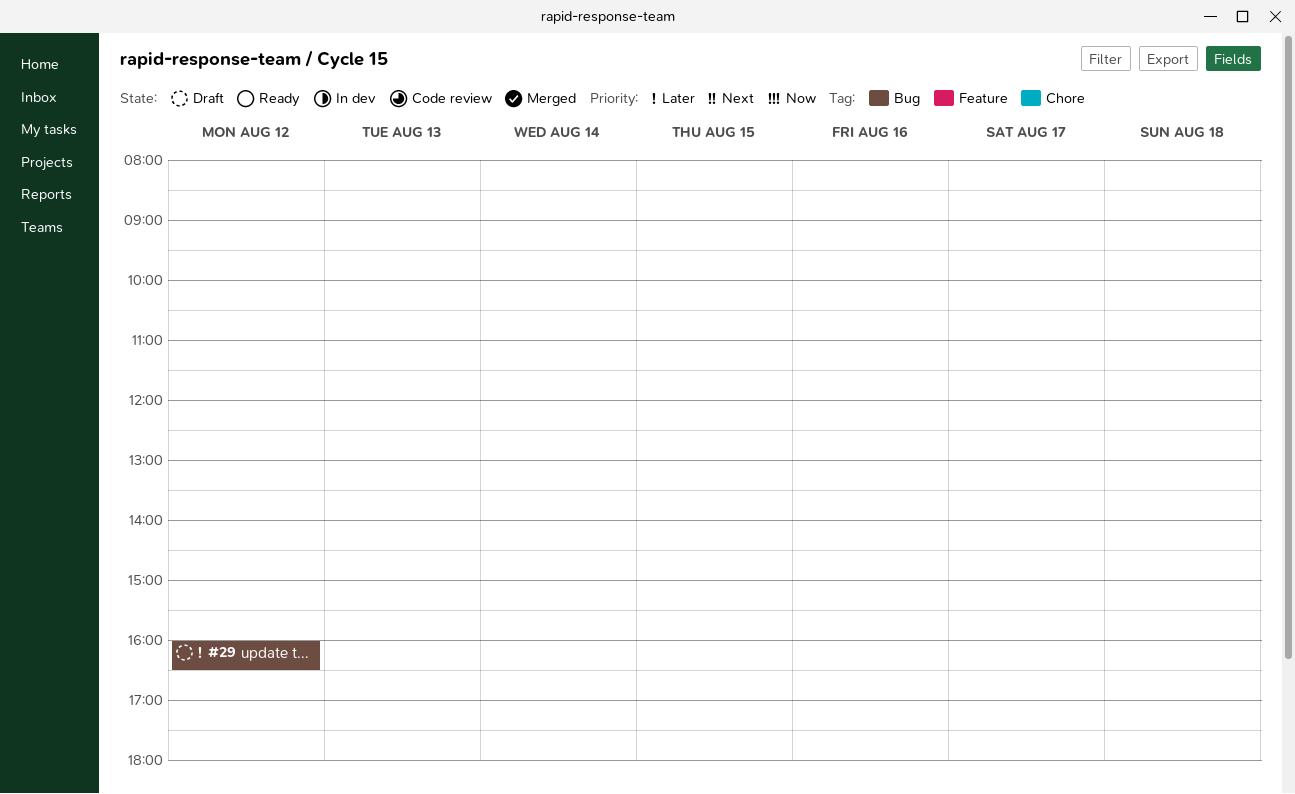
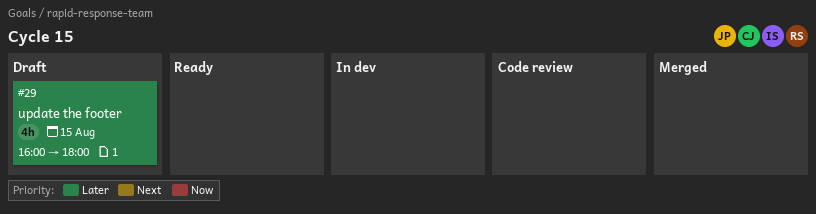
#29, day: Aug 12 -> Aug 15
#29, ends: 16:30 -> 18:00

